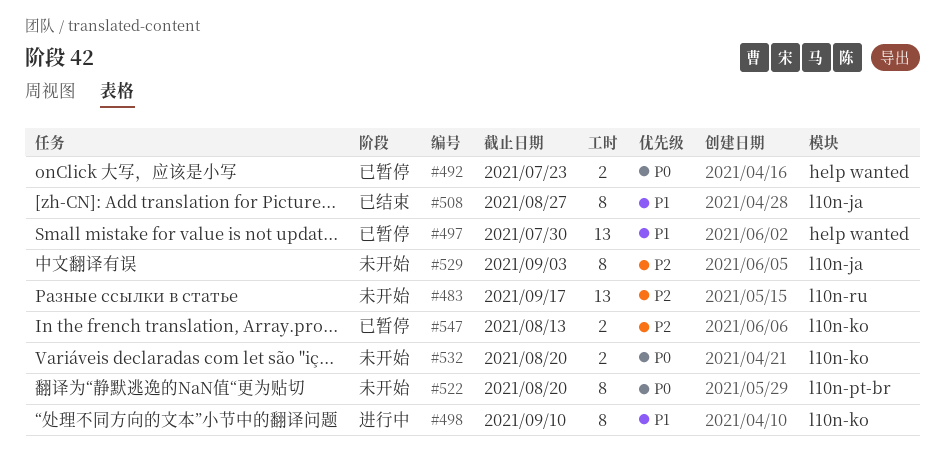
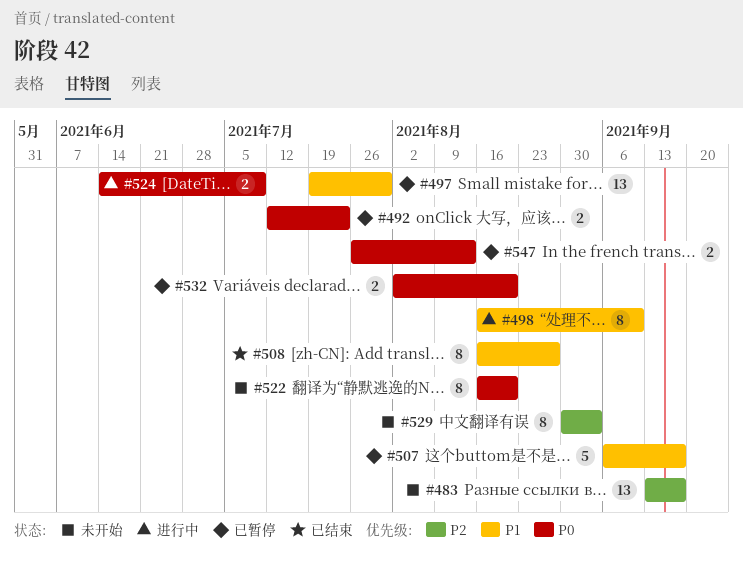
#507: none -> present
#524: none -> present
#532, status: 未开始 -> 已暂停
#547, priority: P2 -> P0

